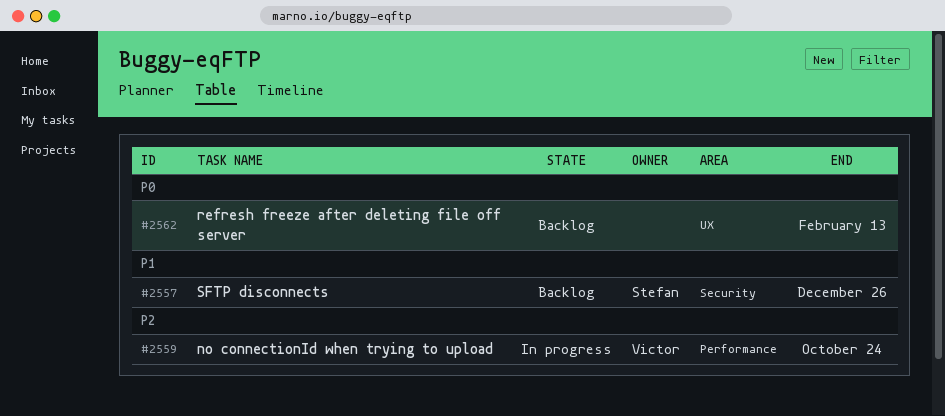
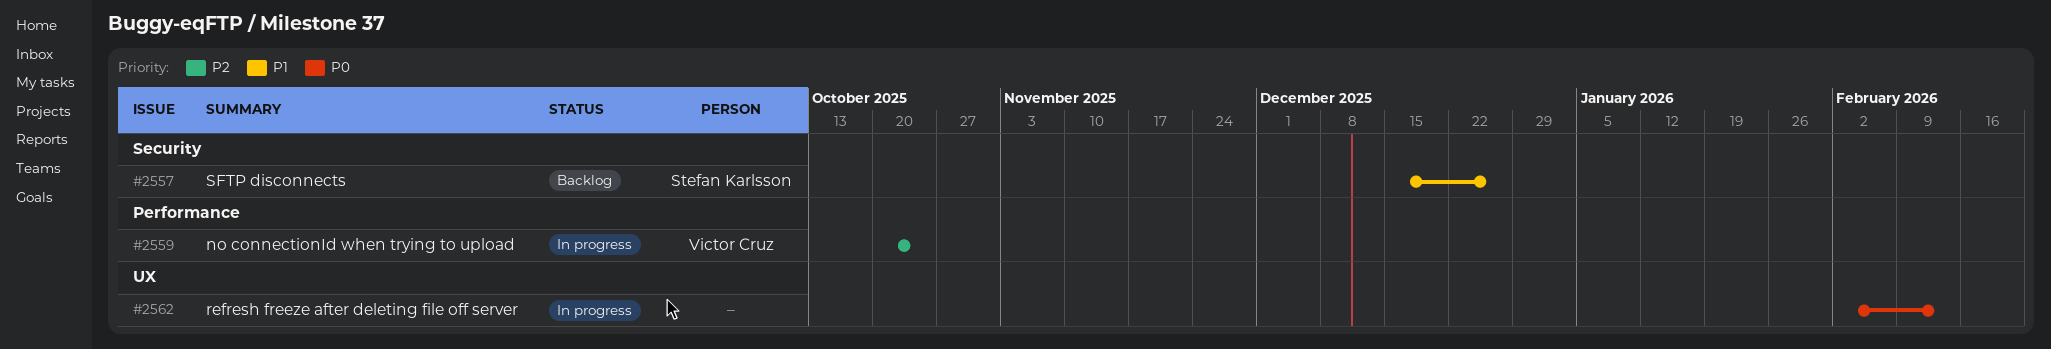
#2562, status: Backlog -> In progress

